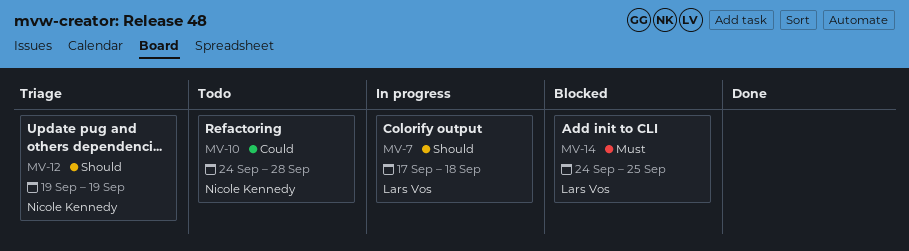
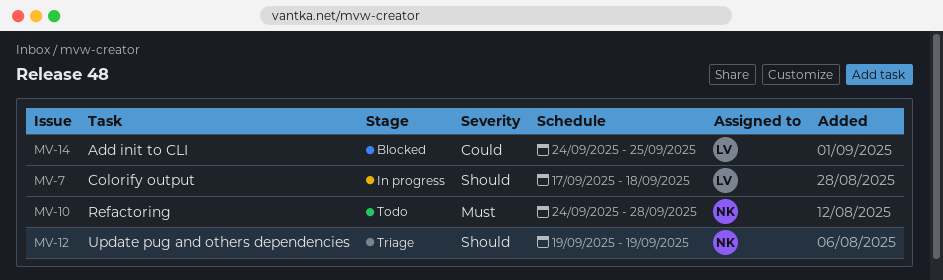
MV-10, priority: Could -> Must
MV-14, priority: Must -> Could

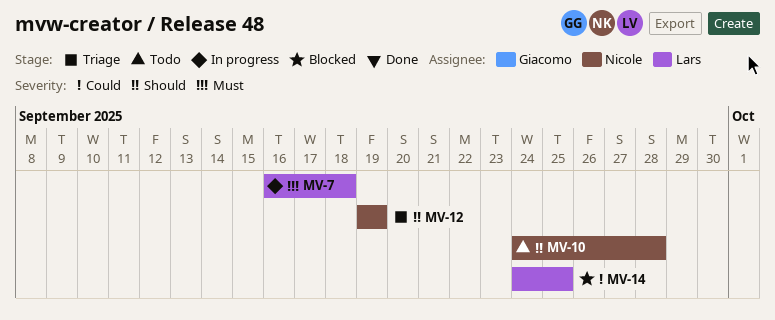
MV-7, priority: Should -> Must
MV-7, start: Sep 17 -> Sep 16
MV-10, priority: Must -> Should

